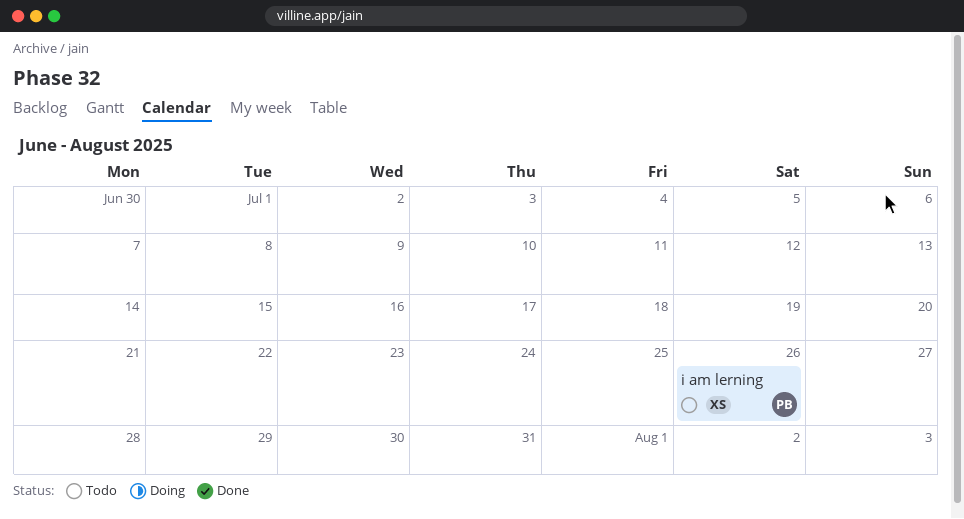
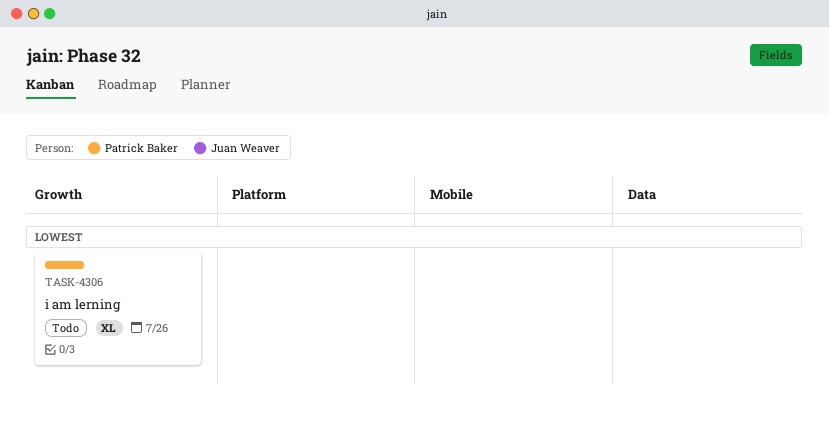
i am lerning, estimate: XS -> XL

